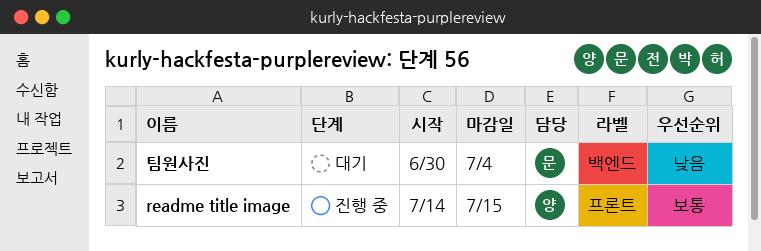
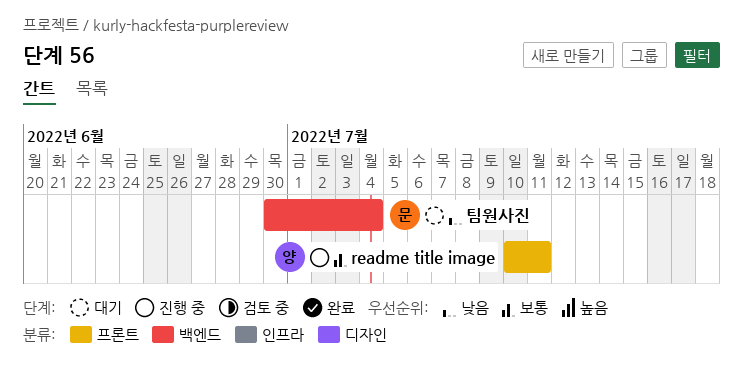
readme title image, start: Jul 14 -> Jul 10
readme title image, due: Jul 15 -> Jul 11

